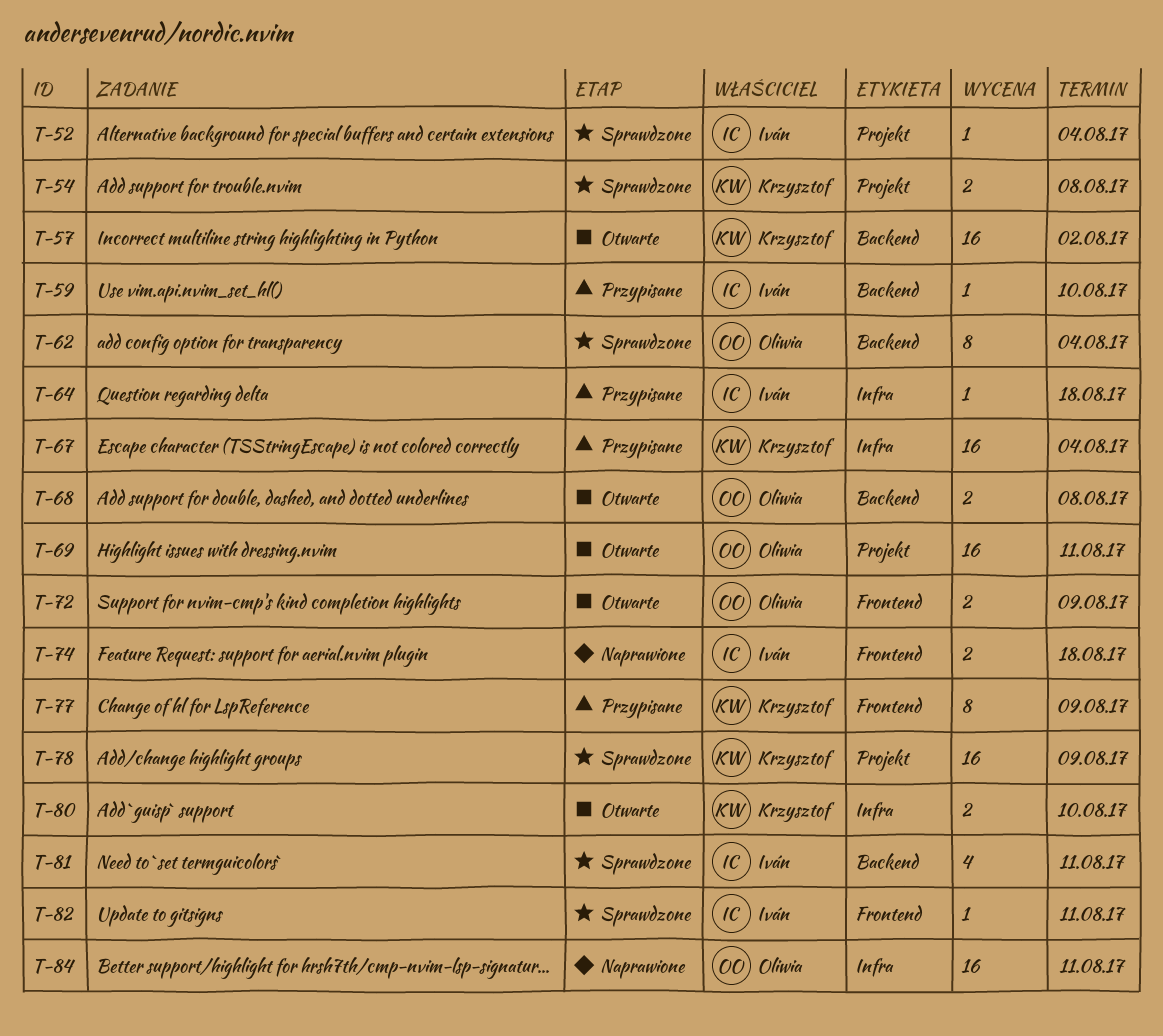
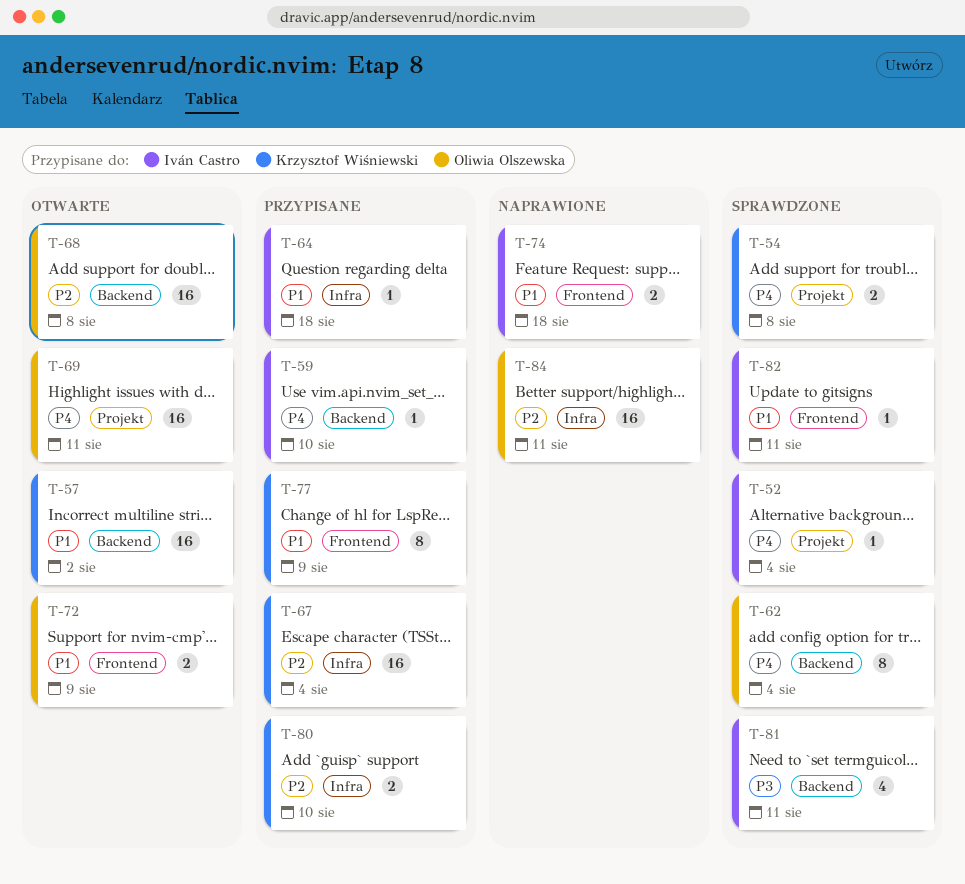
T-68, estimate: 2 -> 16
T-78: present -> none
T-80, status: Otwarte -> Przypisane

